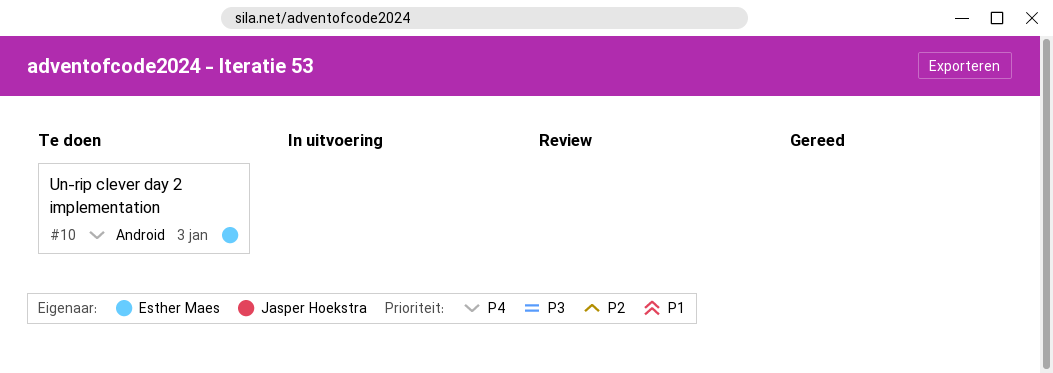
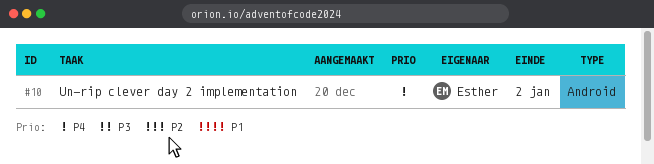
#10, due: Jan 3 -> Jan 2

